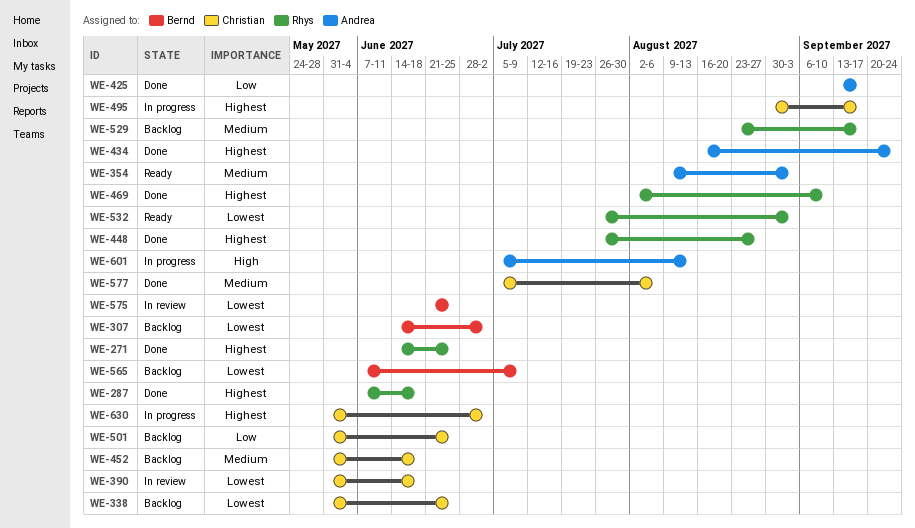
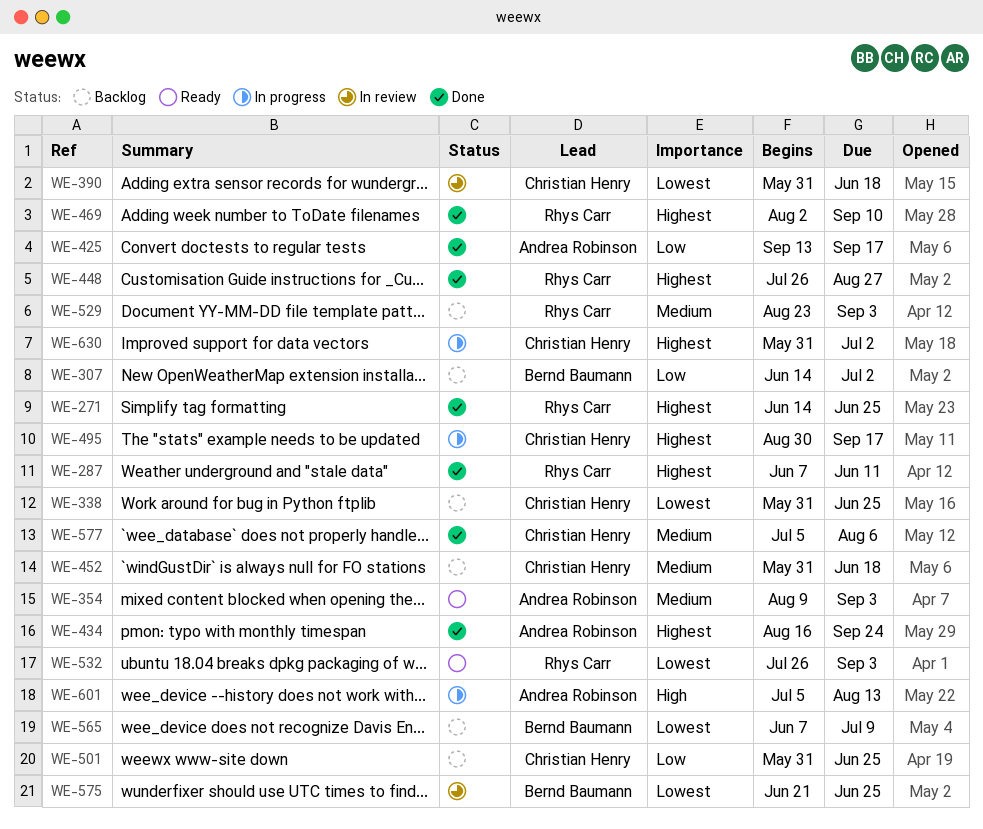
WE-287, due: Jun 18 -> Jun 11
WE-307, priority: Lowest -> Low
WE-529, due: Sep 17 -> Sep 3

